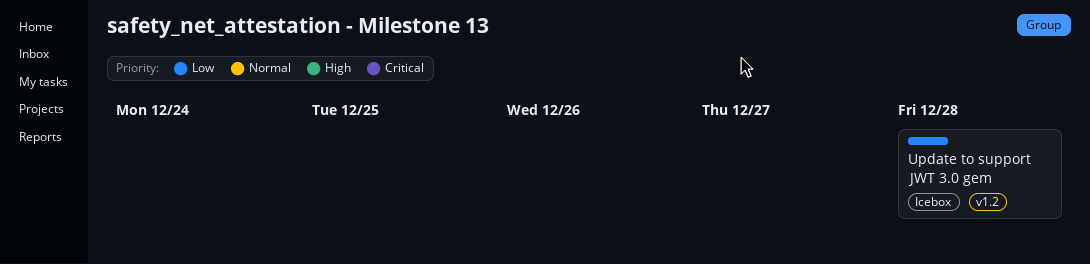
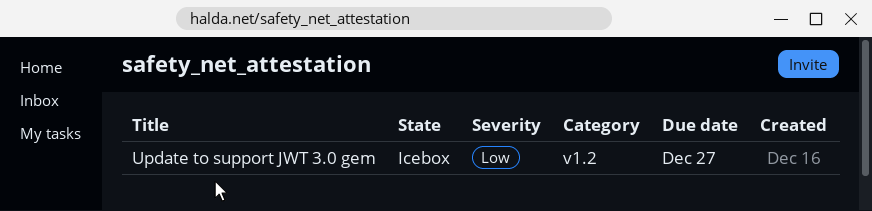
Update to support JWT 3.0 gem, due: Dec 28 -> Dec 27

